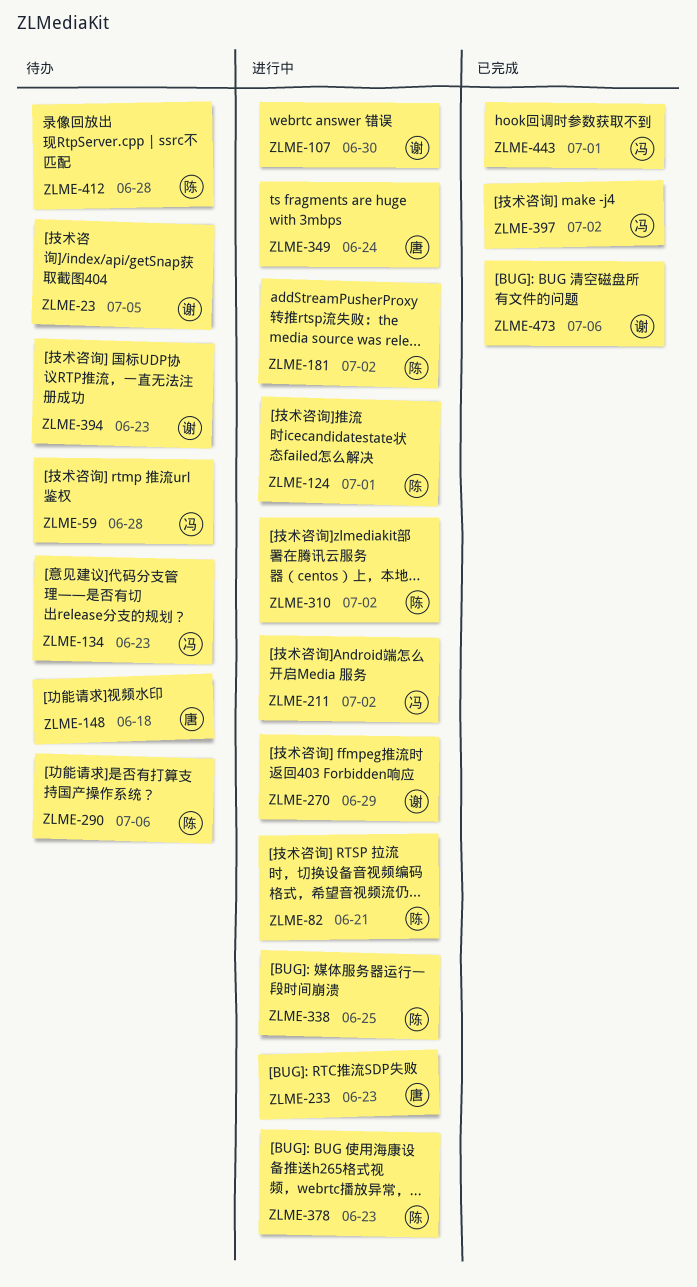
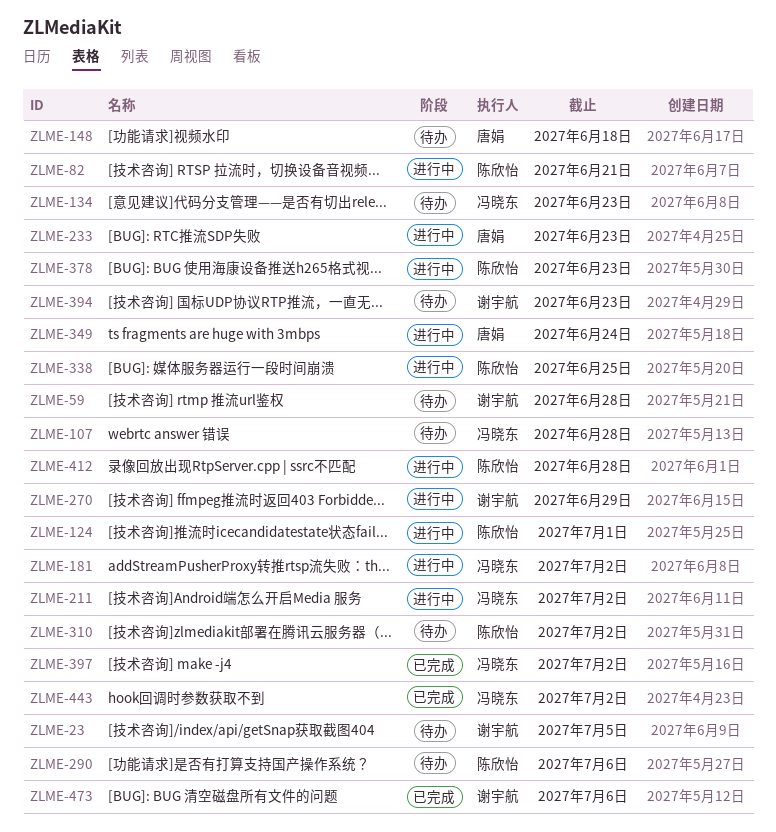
ZLME-59, owner: 冯晓东 -> 谢宇航
ZLME-107, status: 进行中 -> 待办
ZLME-107, owner: 谢宇航 -> 冯晓东
ZLME-107, due: Jun 30 -> Jun 28
ZLME-181, owner: 陈欣怡 -> 冯晓东
ZLME-310, status: 进行中 -> 待办
ZLME-412, status: 待办 -> 进行中
ZLME-443, due: Jul 1 -> Jul 2

